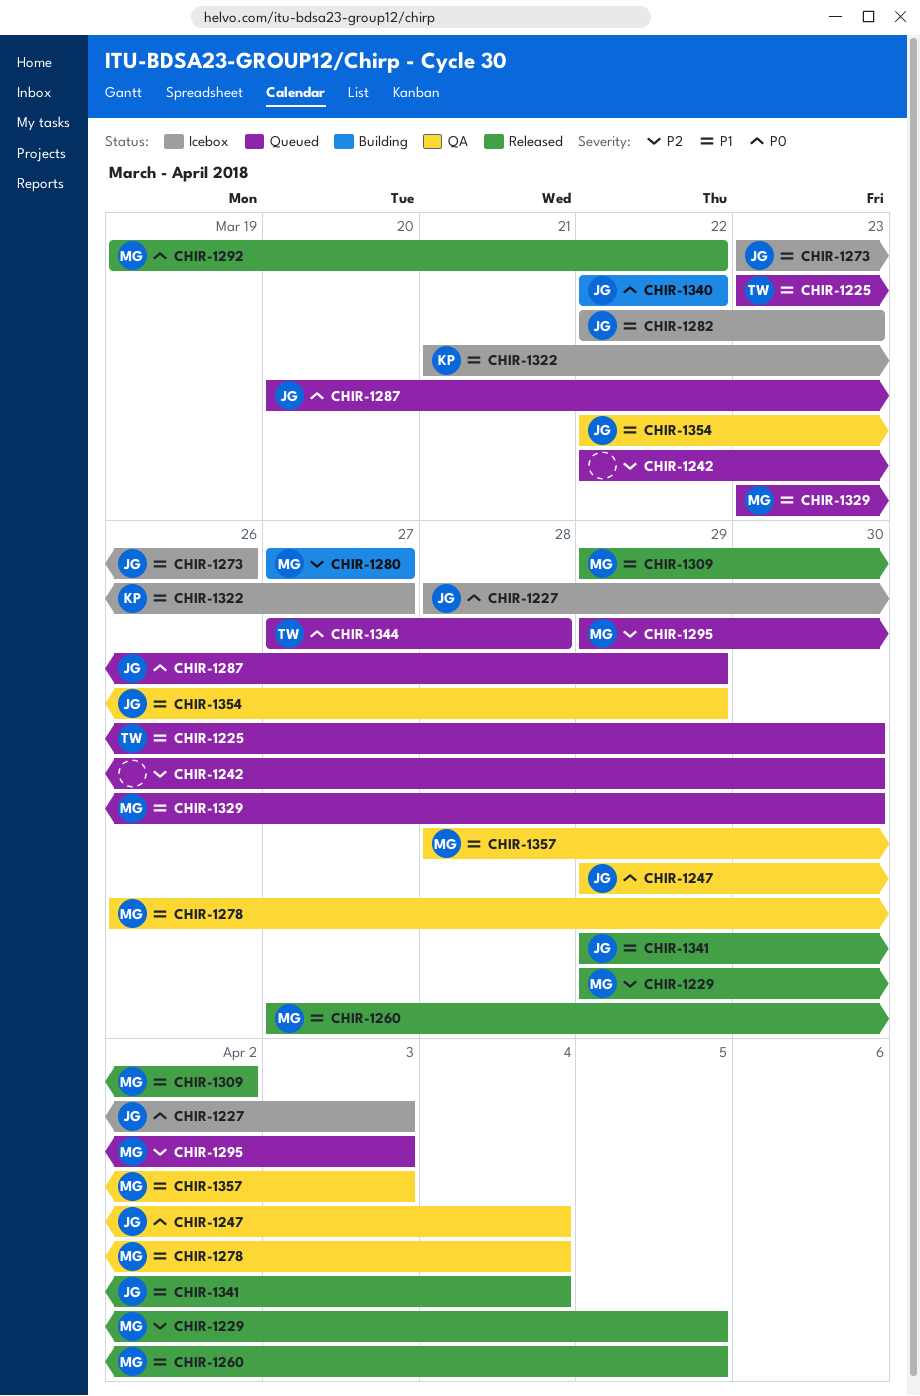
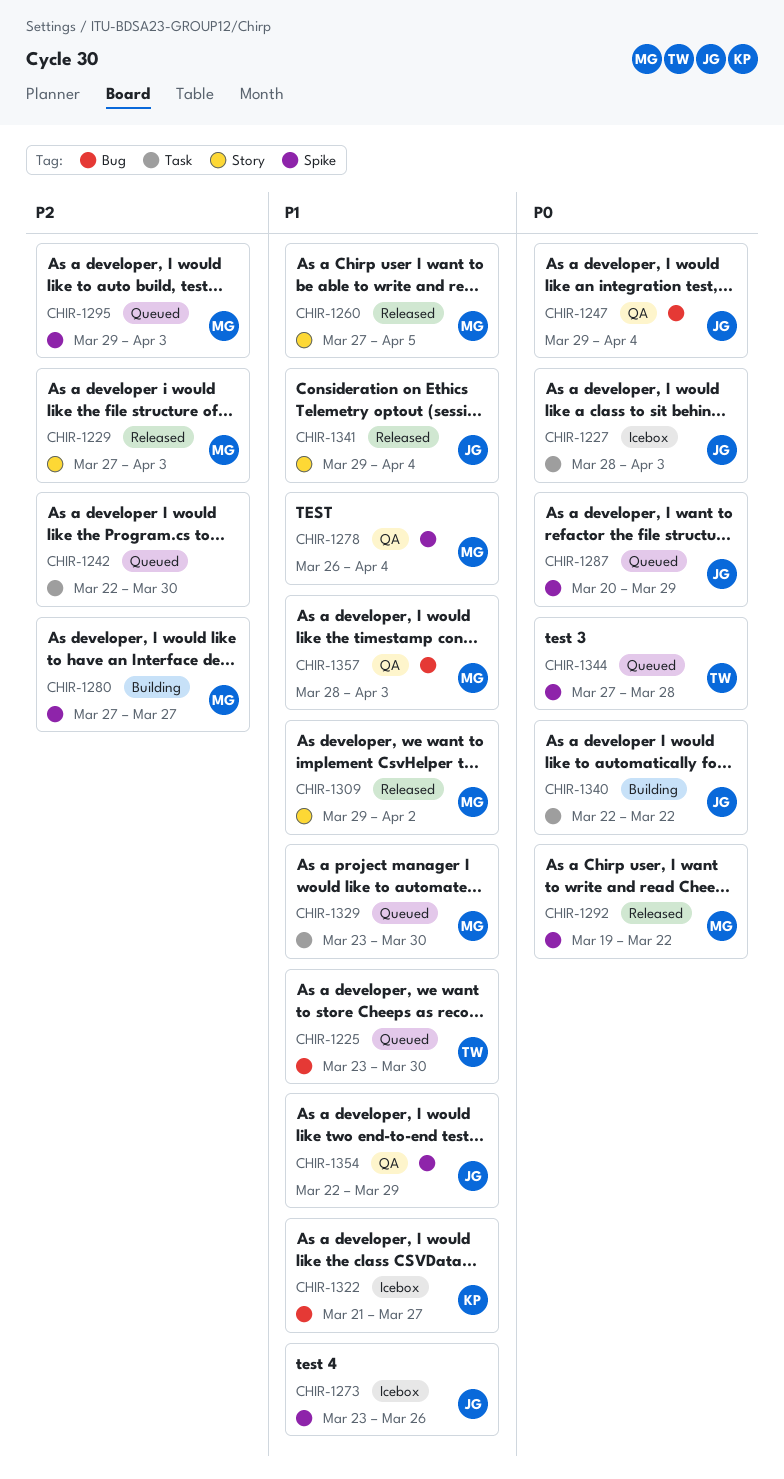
CHIR-1229, start: Mar 29 -> Mar 27
CHIR-1229, due: Apr 5 -> Apr 3
CHIR-1282: present -> none

